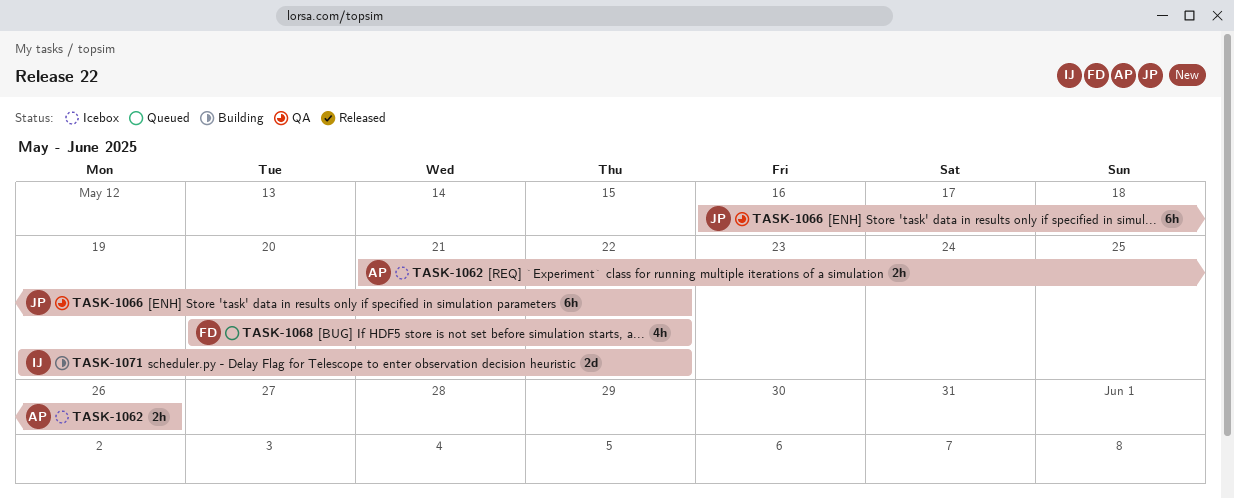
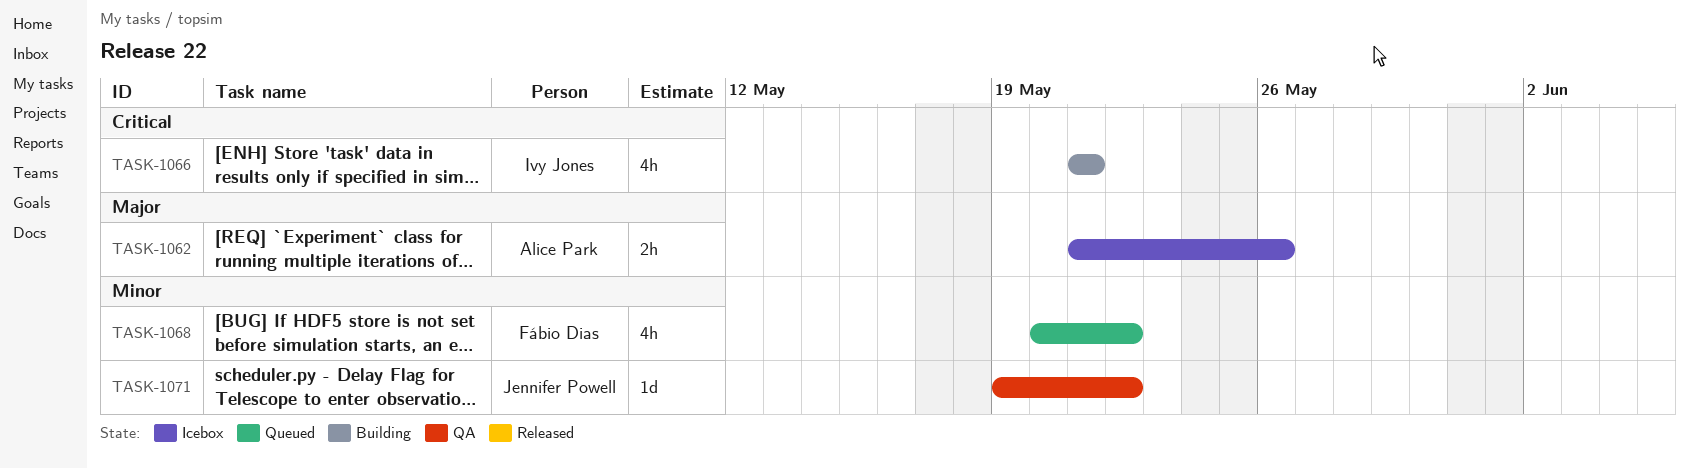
TASK-1066, status: QA -> Building
TASK-1066, owner: Jennifer Powell -> Ivy Jones
TASK-1066, estimate: 6h -> 4h
TASK-1066, start: May 16 -> May 21
TASK-1066, due: May 22 -> May 21
TASK-1071, status: Building -> QA
TASK-1071, owner: Ivy Jones -> Jennifer Powell
TASK-1071, estimate: 2d -> 1d

